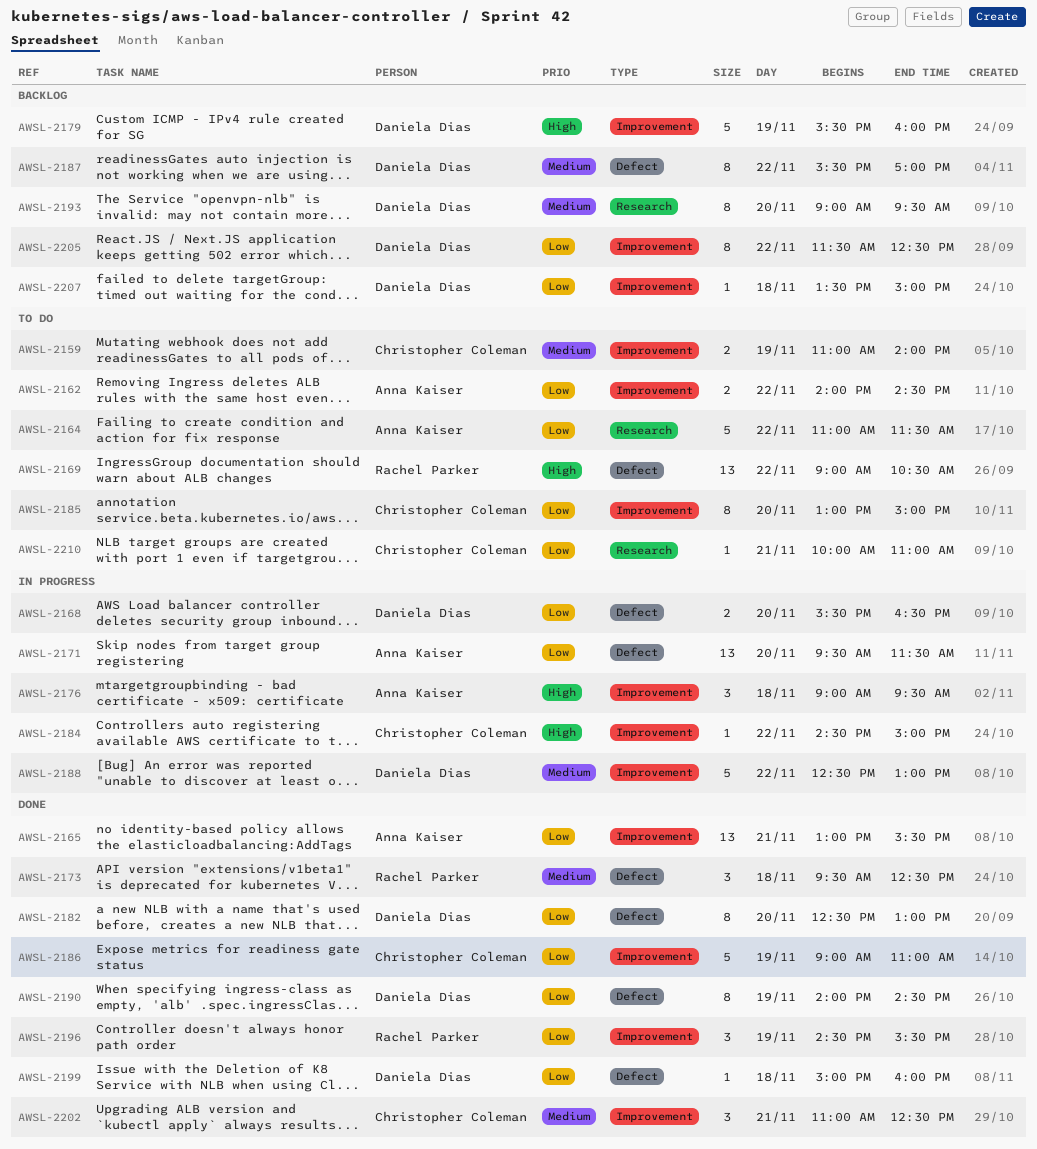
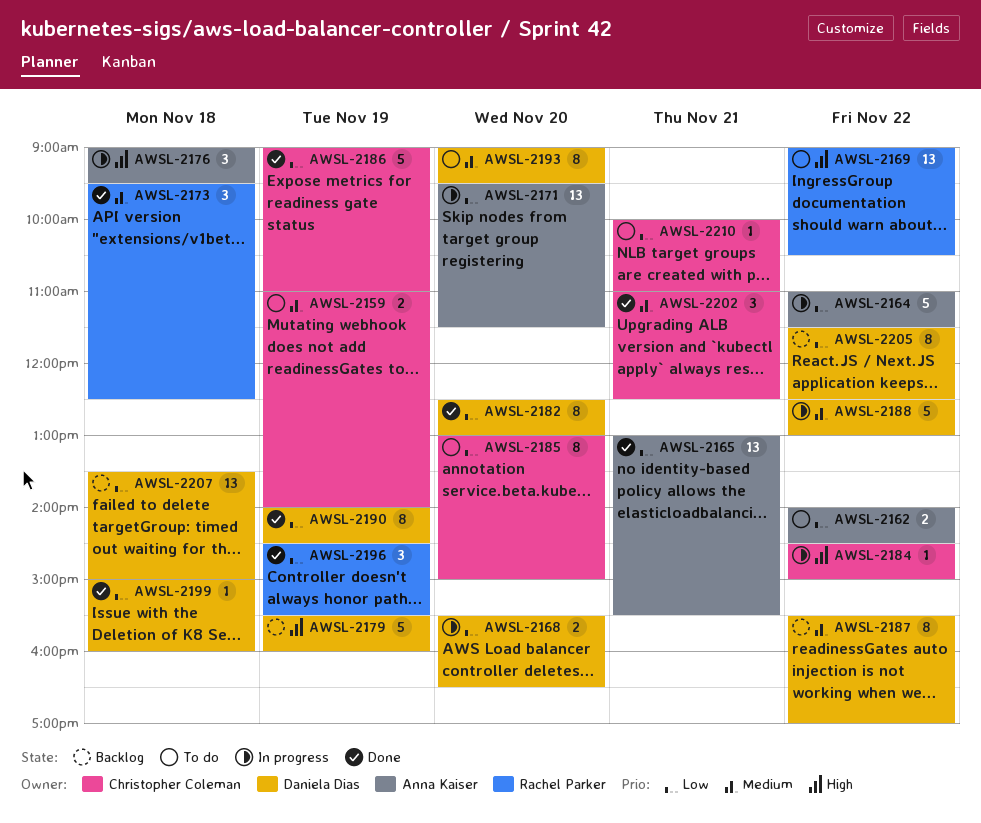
AWSL-2164, status: To do -> In progress
AWSL-2193, status: Backlog -> To do
AWSL-2207, estimate: 1 -> 13

